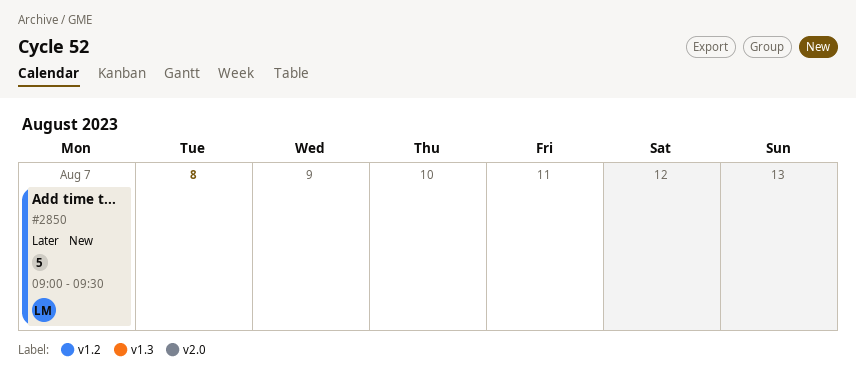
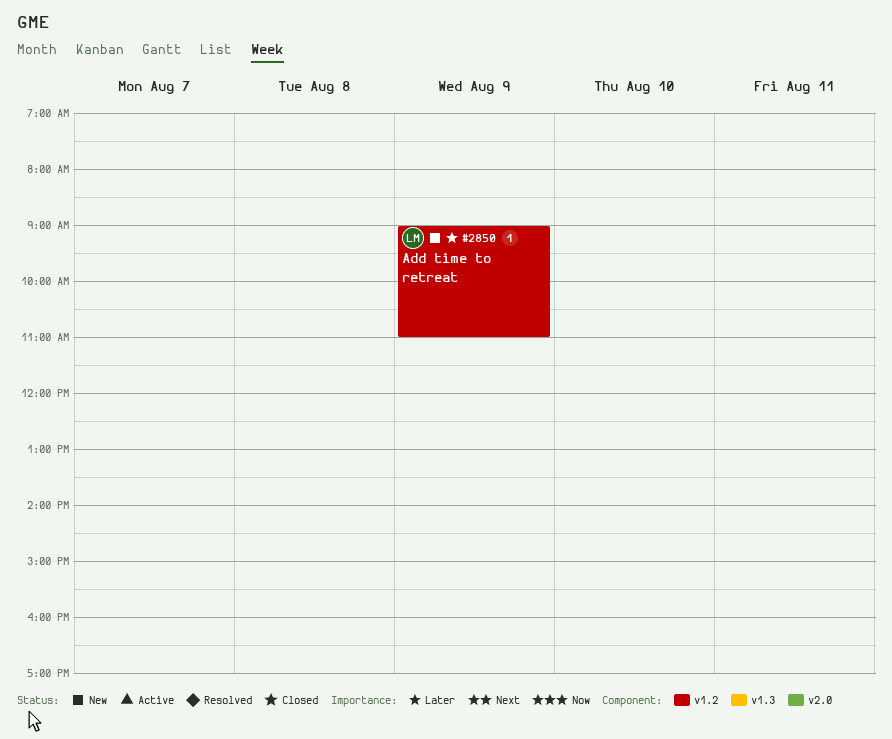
#2850, estimate: 5 -> 1
#2850, day: Aug 7 -> Aug 9
#2850, ends: 09:30 -> 11:00

